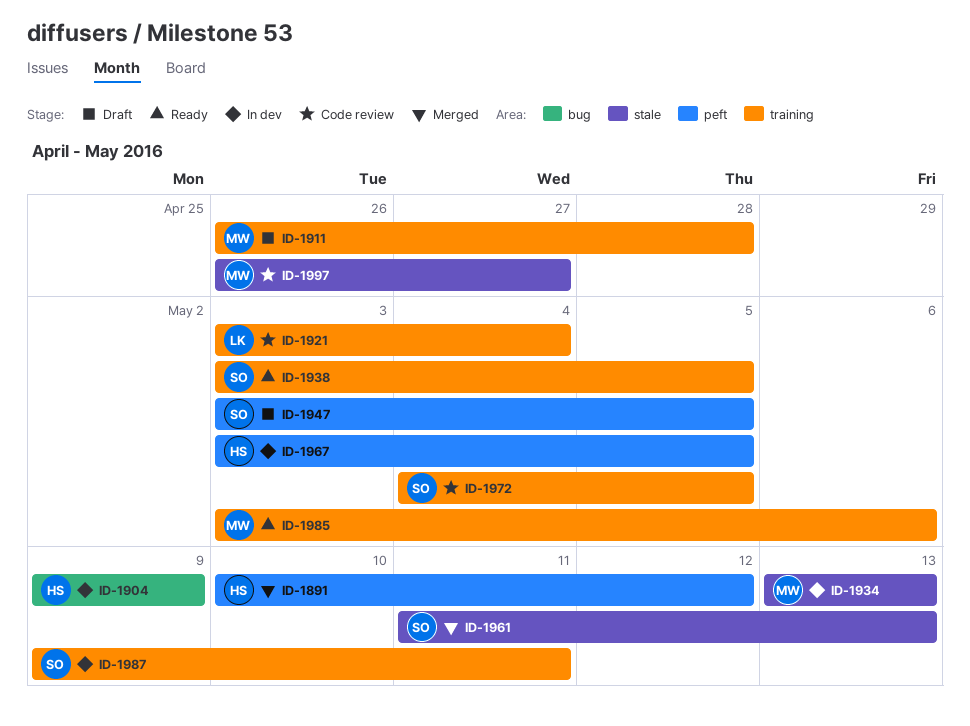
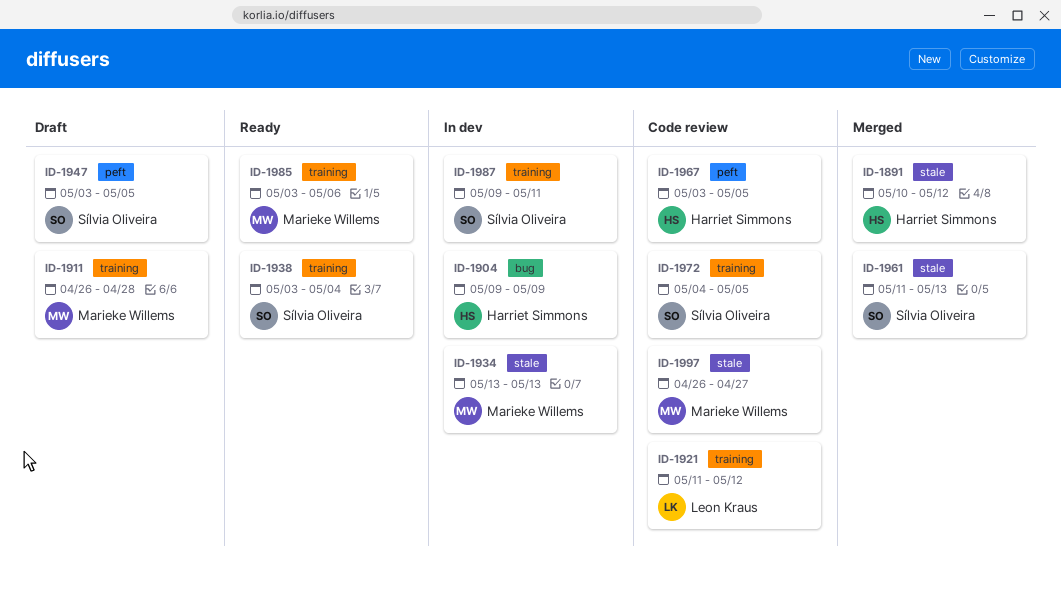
ID-1891, label: peft -> stale
ID-1921, start: May 3 -> May 11
ID-1921, due: May 4 -> May 12
ID-1938, due: May 5 -> May 4
ID-1967, status: In dev -> Code review

